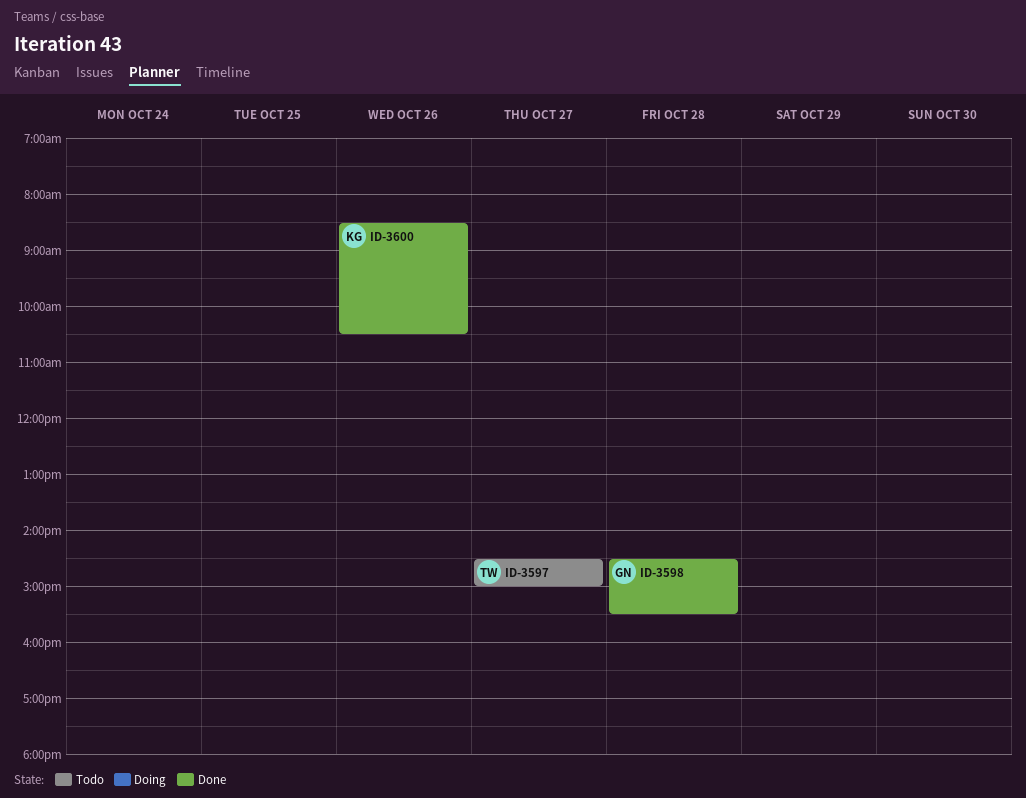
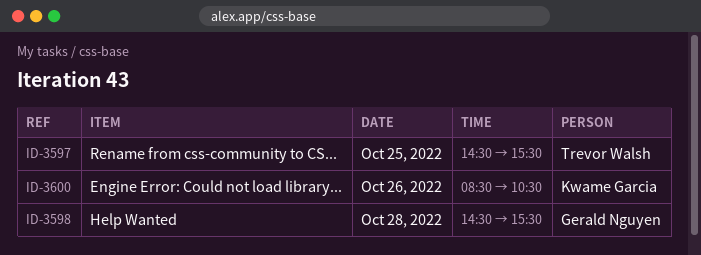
ID-3597, day: Oct 27 -> Oct 25
ID-3597, ends: 15:00 -> 15:30

